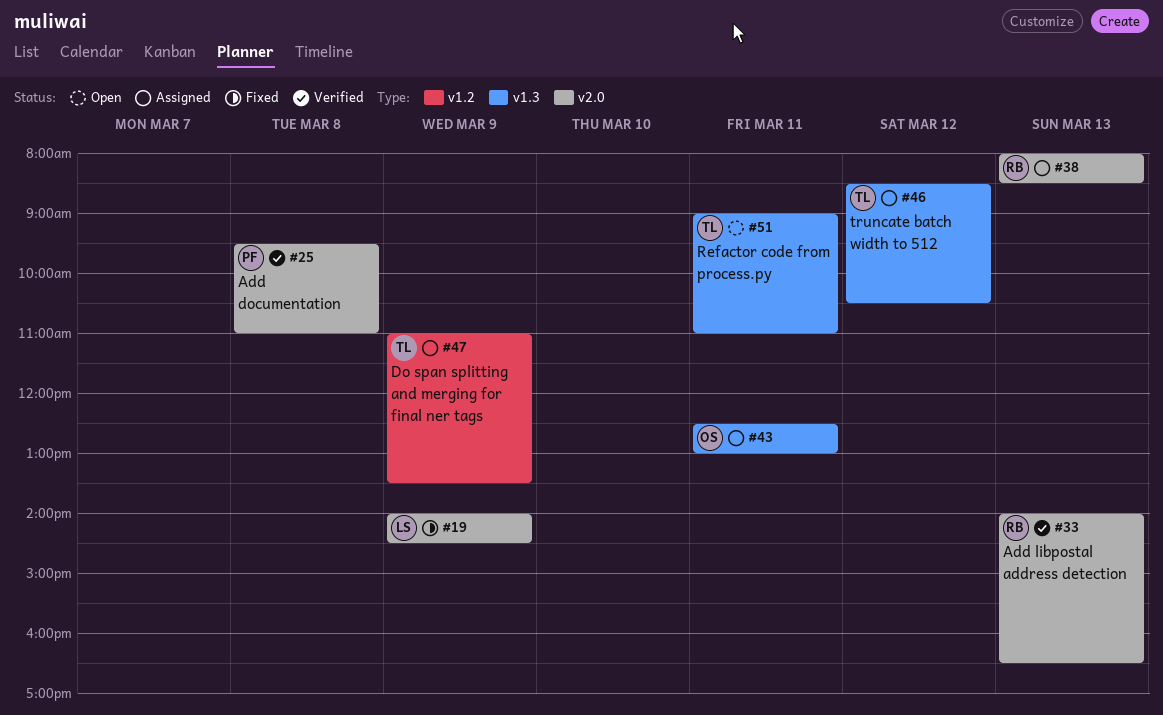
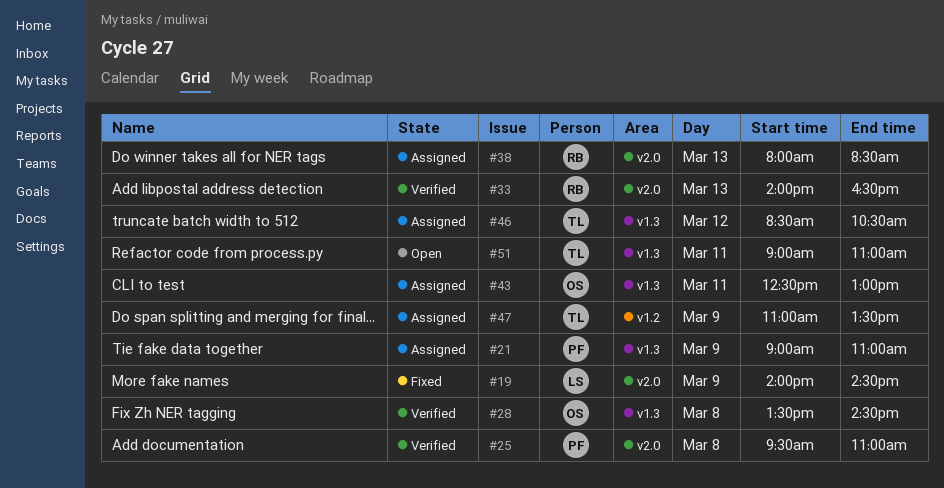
#21: none -> present
#28: none -> present

